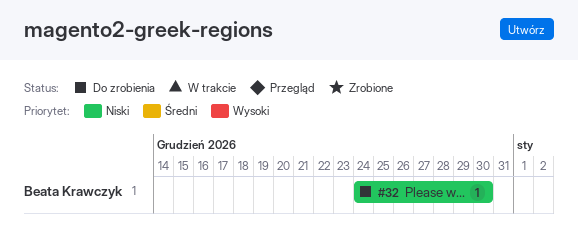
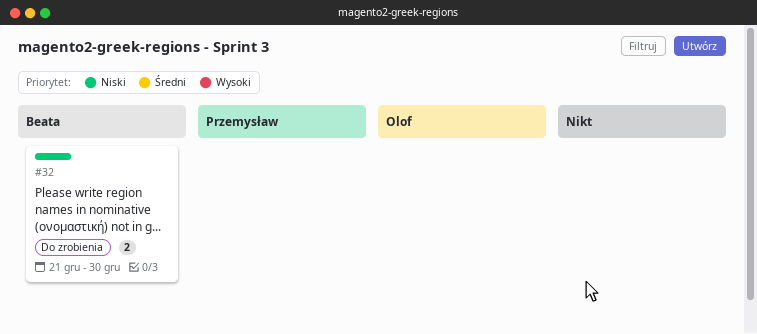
#32, estimate: 1 -> 2
#32, start: Dec 24 -> Dec 21

